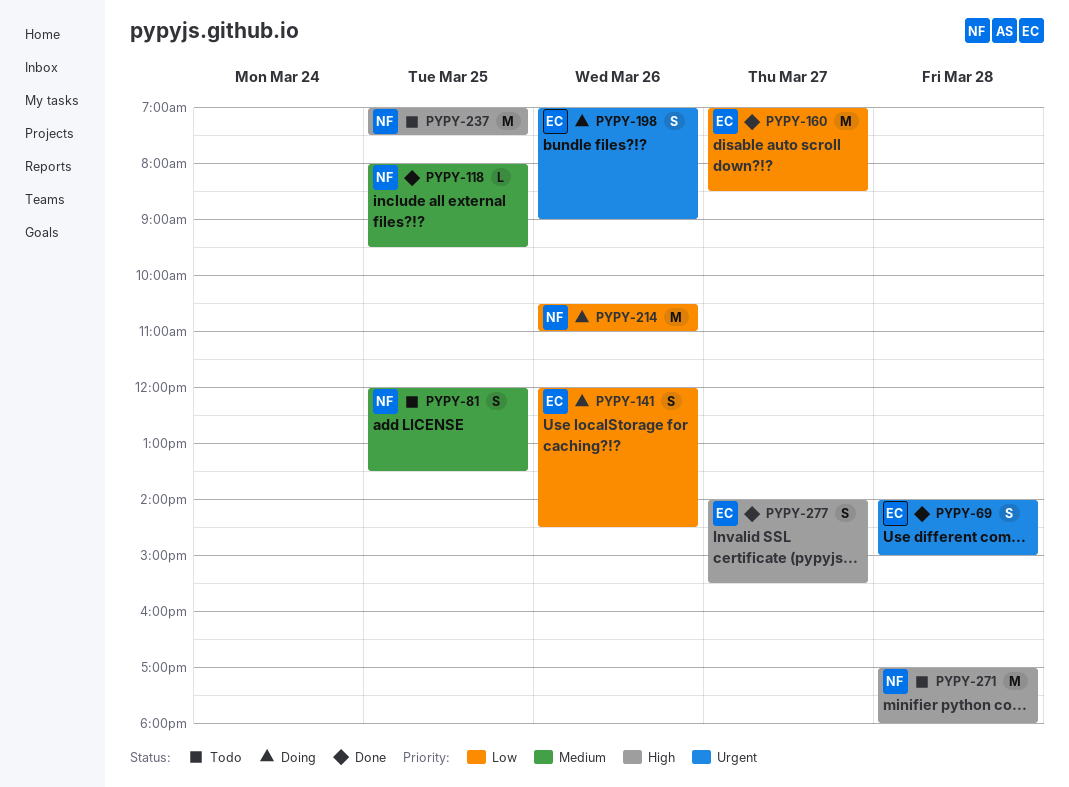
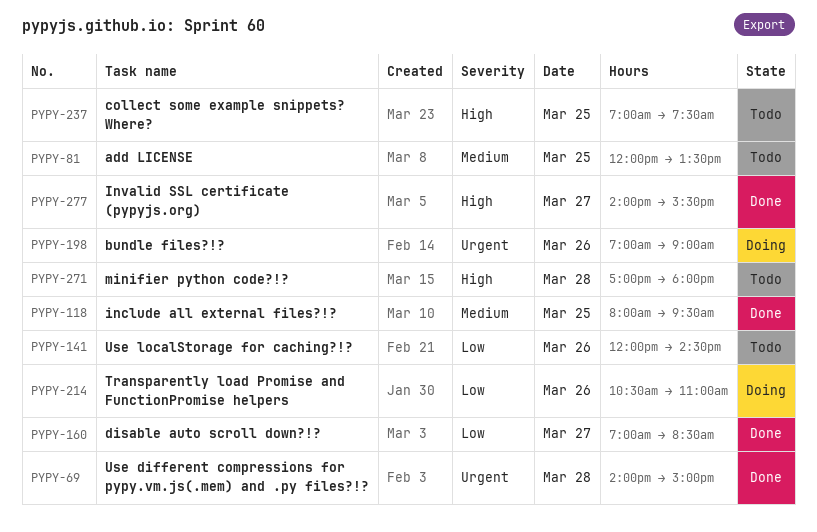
PYPY-141, status: Doing -> Todo

